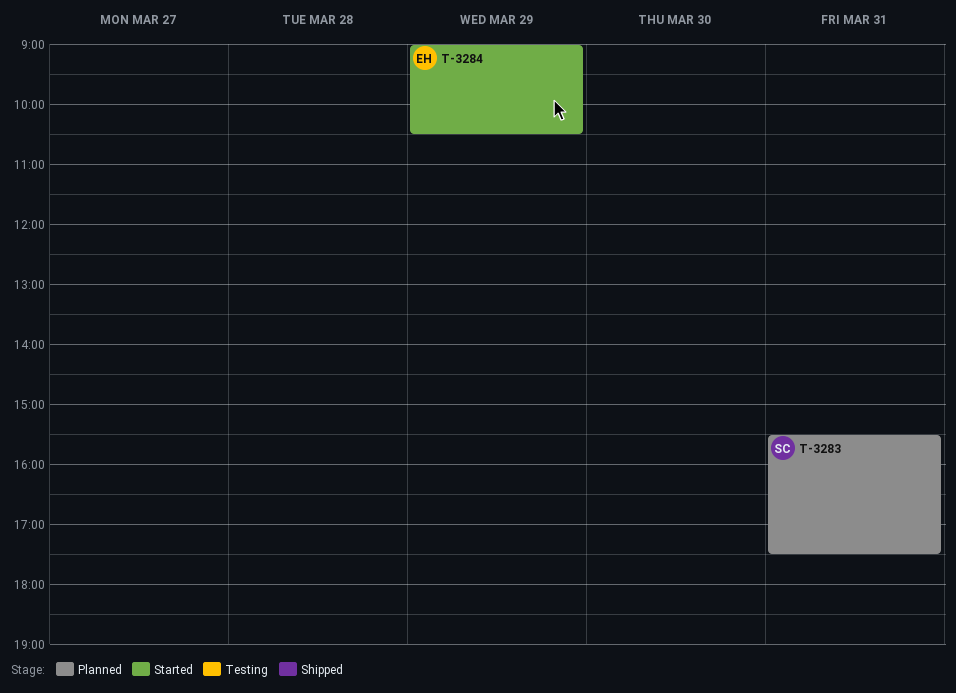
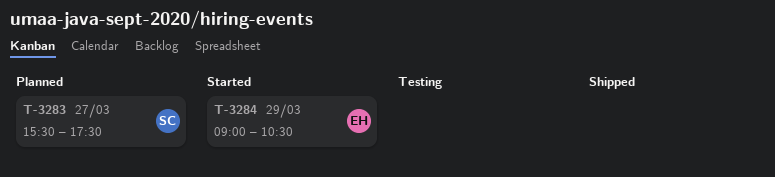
T-3283, day: Mar 31 -> Mar 27

